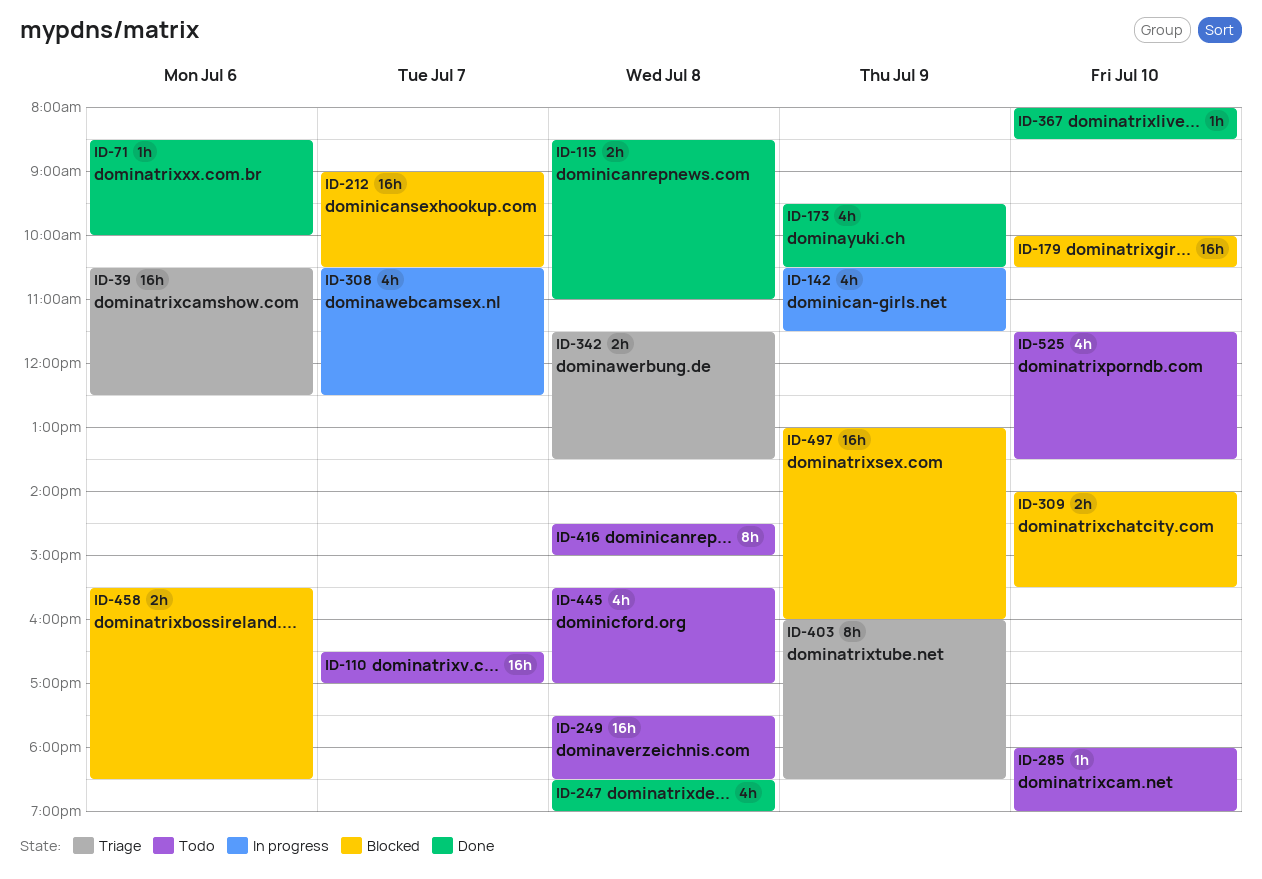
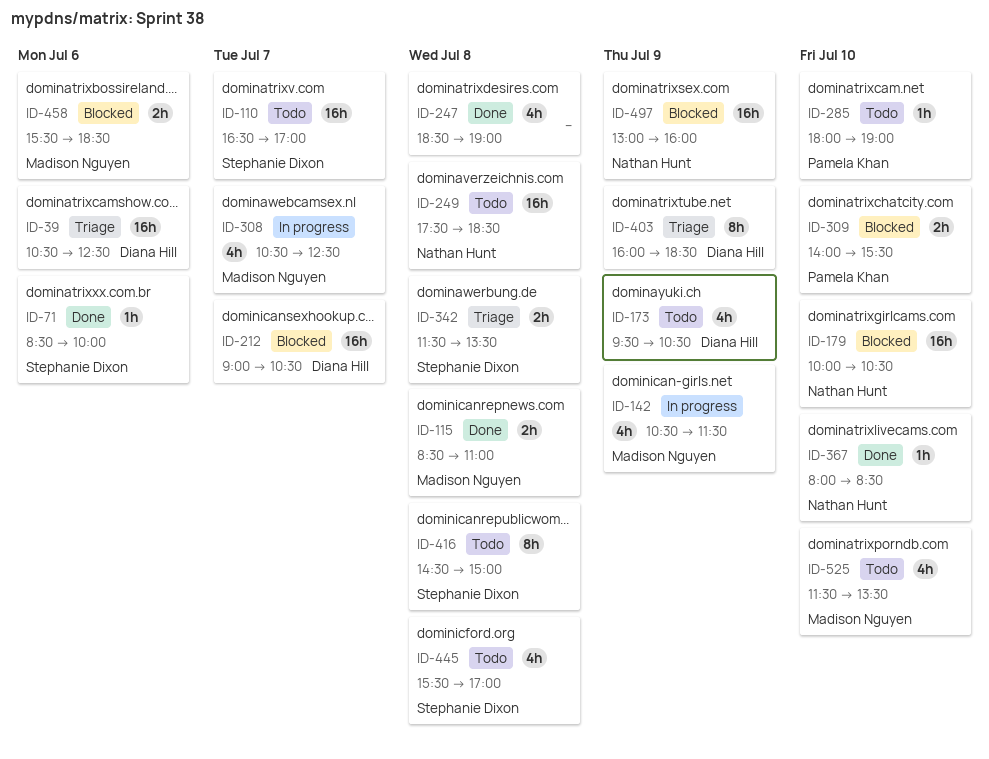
ID-173, status: Done -> Todo

